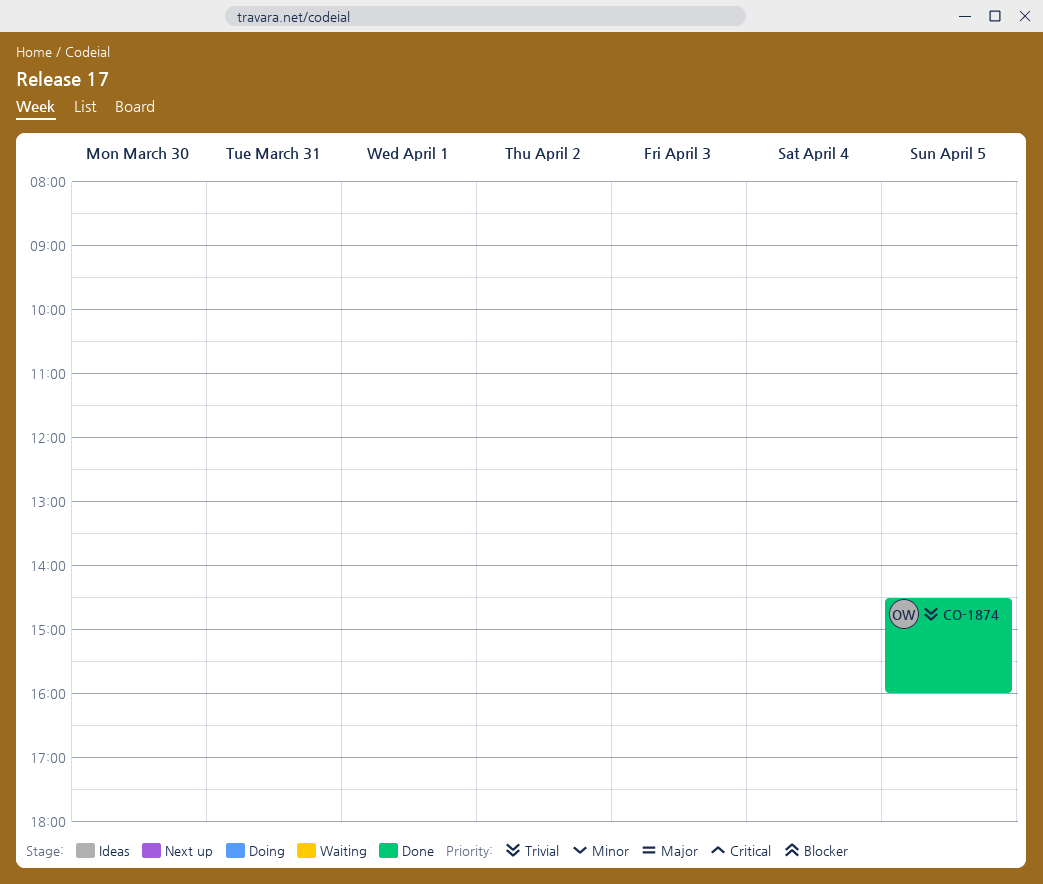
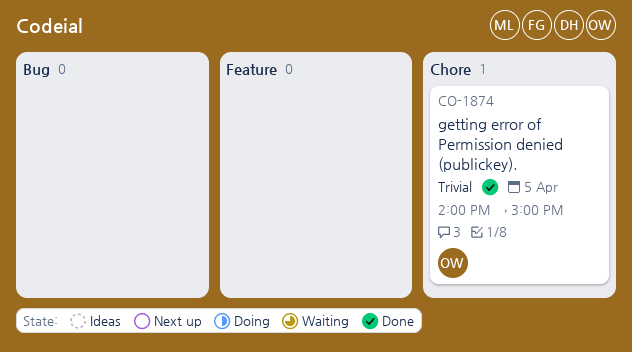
CO-1874, begins: 14:30 -> 14:00
CO-1874, ends: 16:00 -> 15:00

